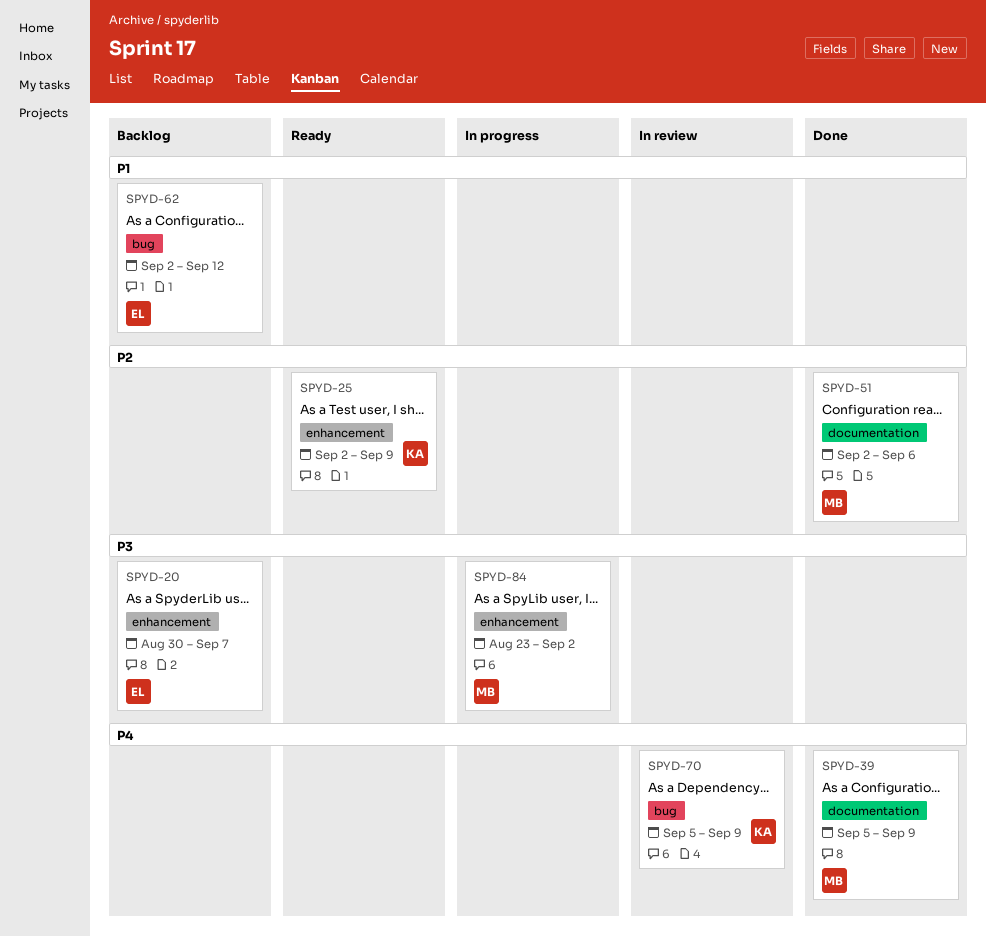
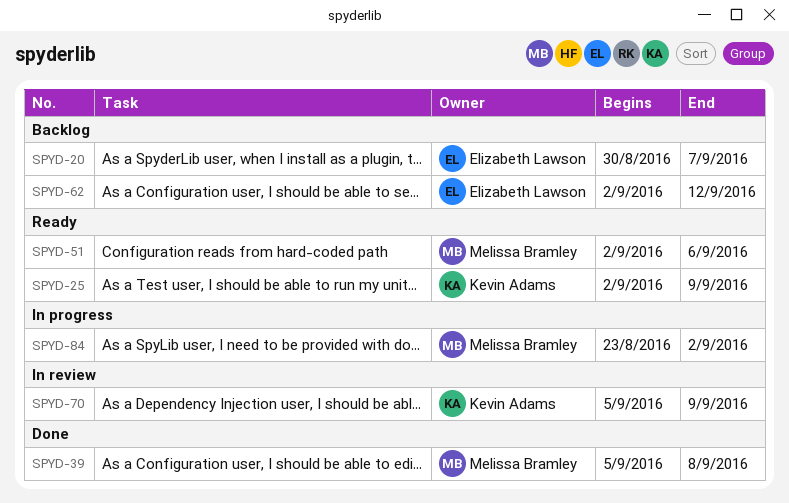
SPYD-39, due: Sep 9 -> Sep 8
SPYD-51, status: Done -> Ready

